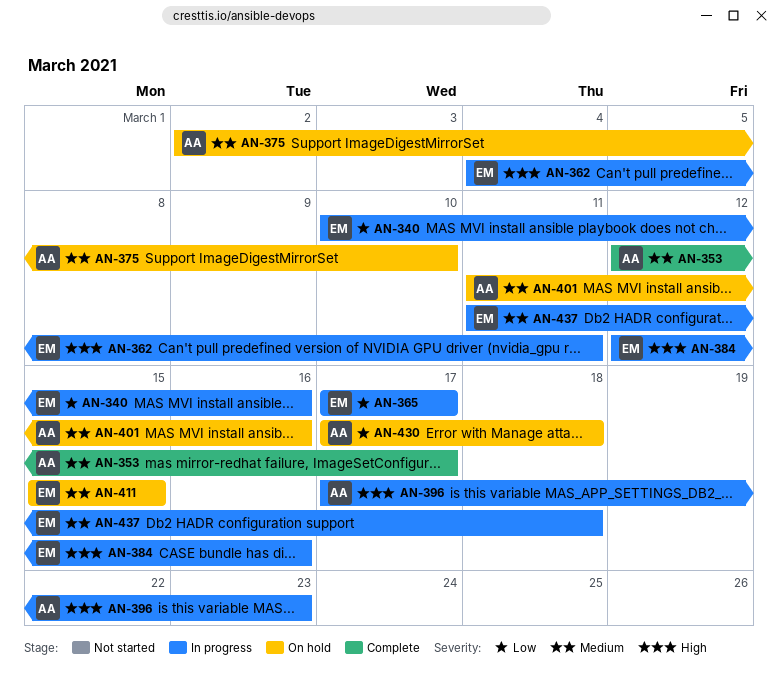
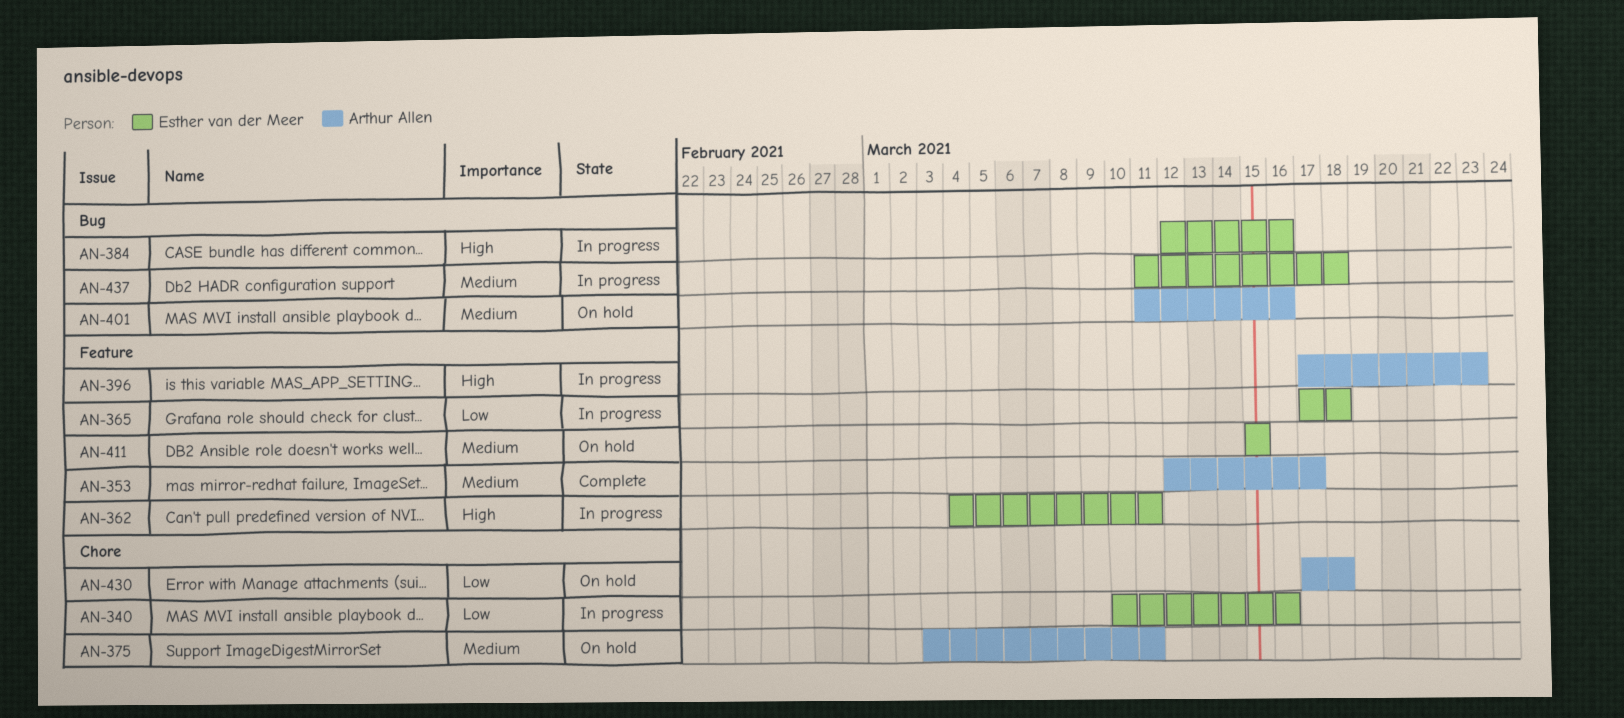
AN-365, due: Mar 17 -> Mar 18
AN-375, start: Mar 2 -> Mar 3
AN-375, due: Mar 10 -> Mar 11

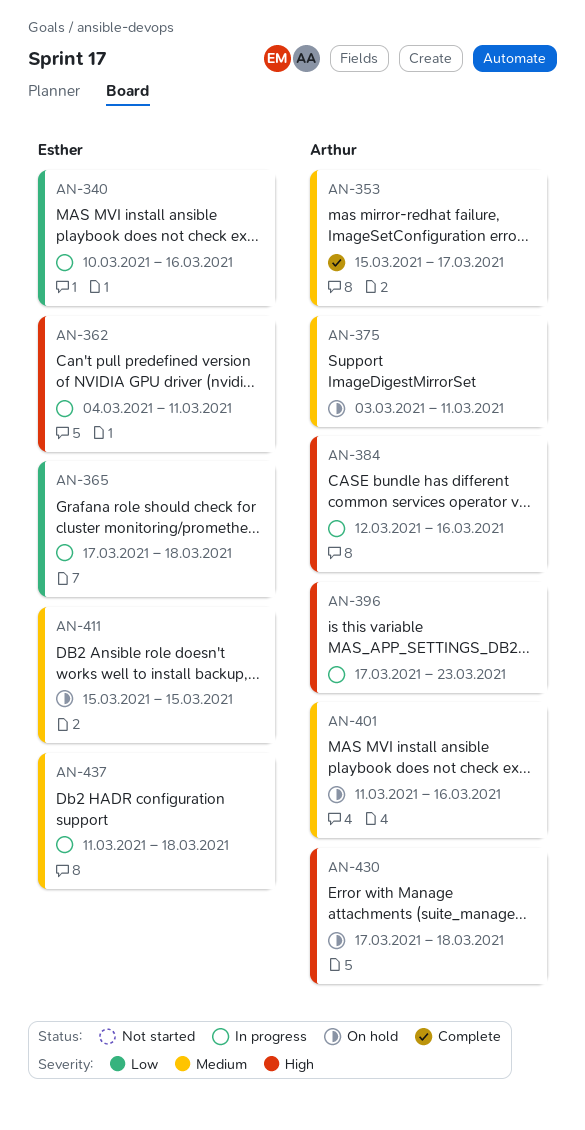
AN-353, start: Mar 12 -> Mar 15
AN-384, owner: Esther van der Meer -> Arthur Allen
AN-430, priority: Low -> High

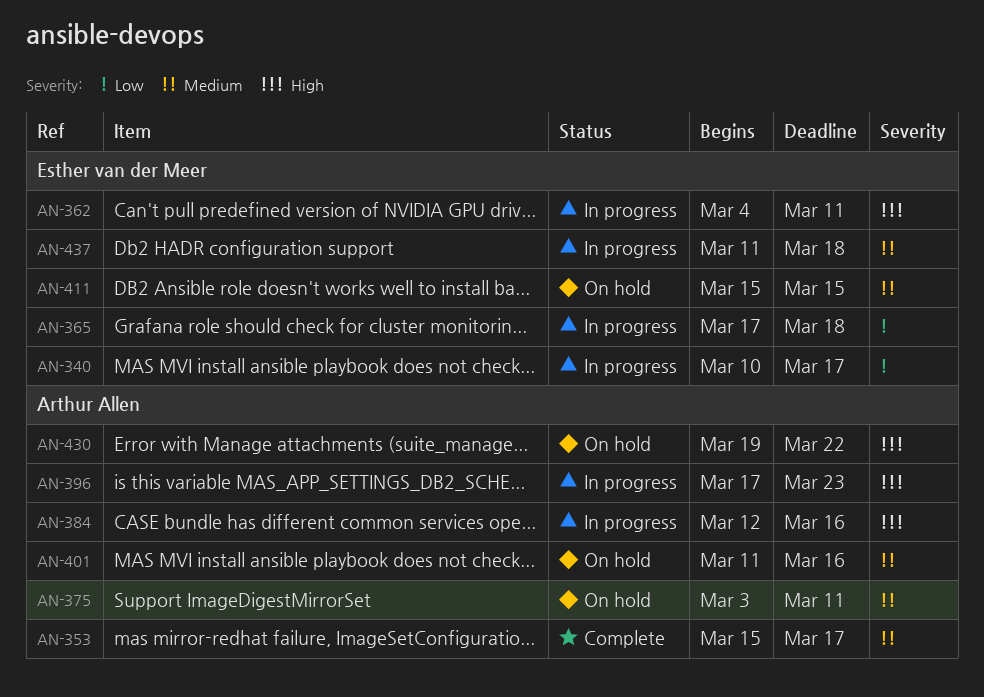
AN-340, due: Mar 16 -> Mar 17
AN-430, start: Mar 17 -> Mar 19
AN-430, due: Mar 18 -> Mar 22

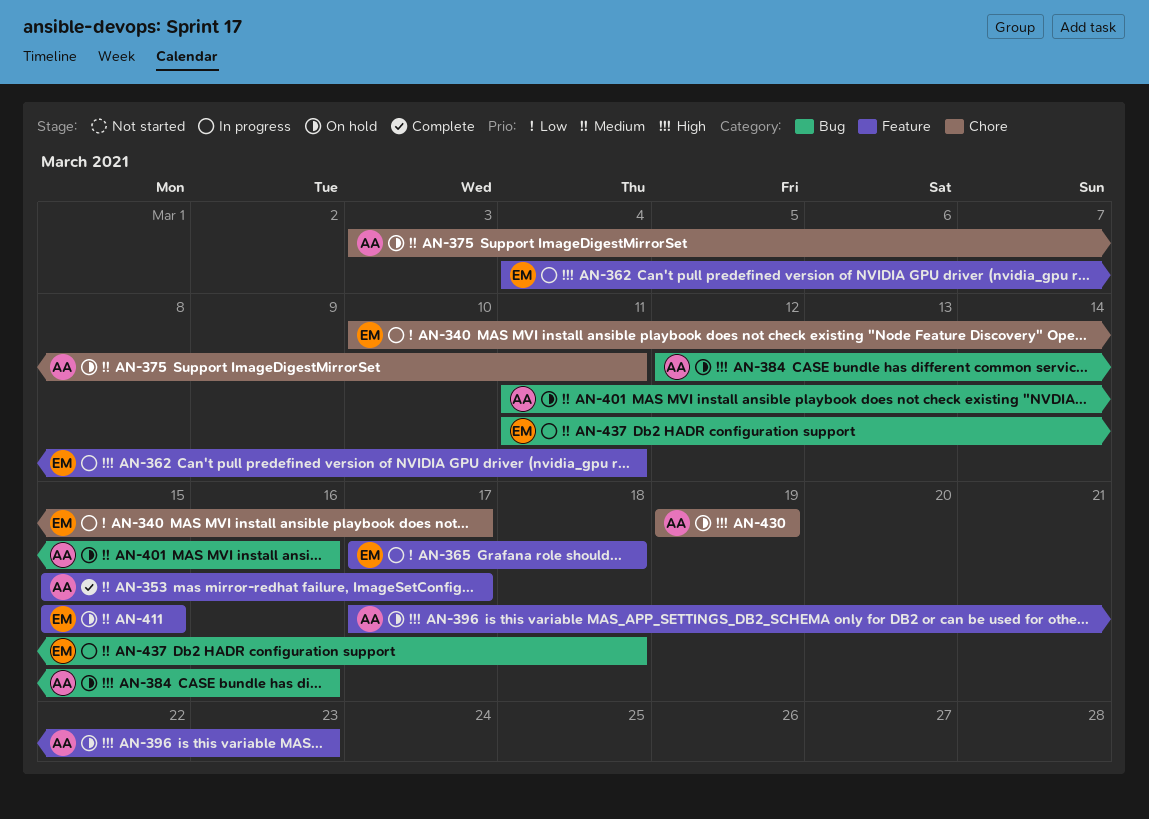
AN-384, status: In progress -> On hold
AN-396, status: In progress -> On hold
AN-430, due: Mar 22 -> Mar 19

